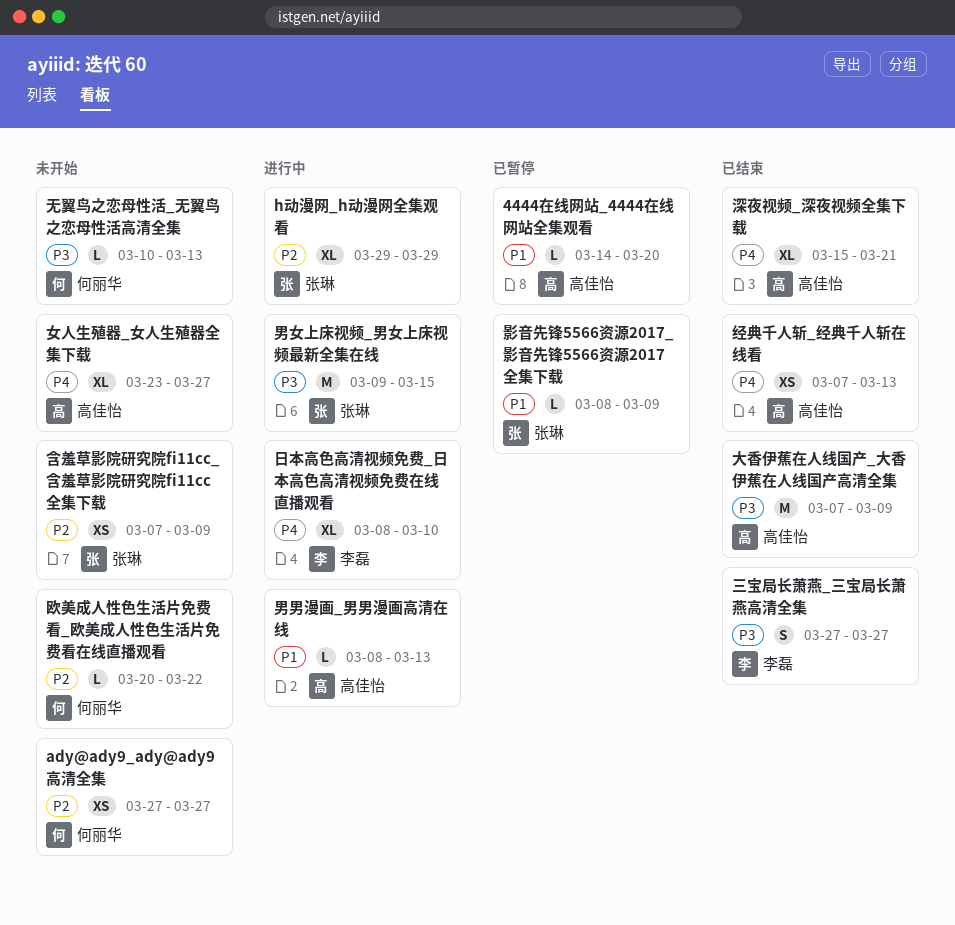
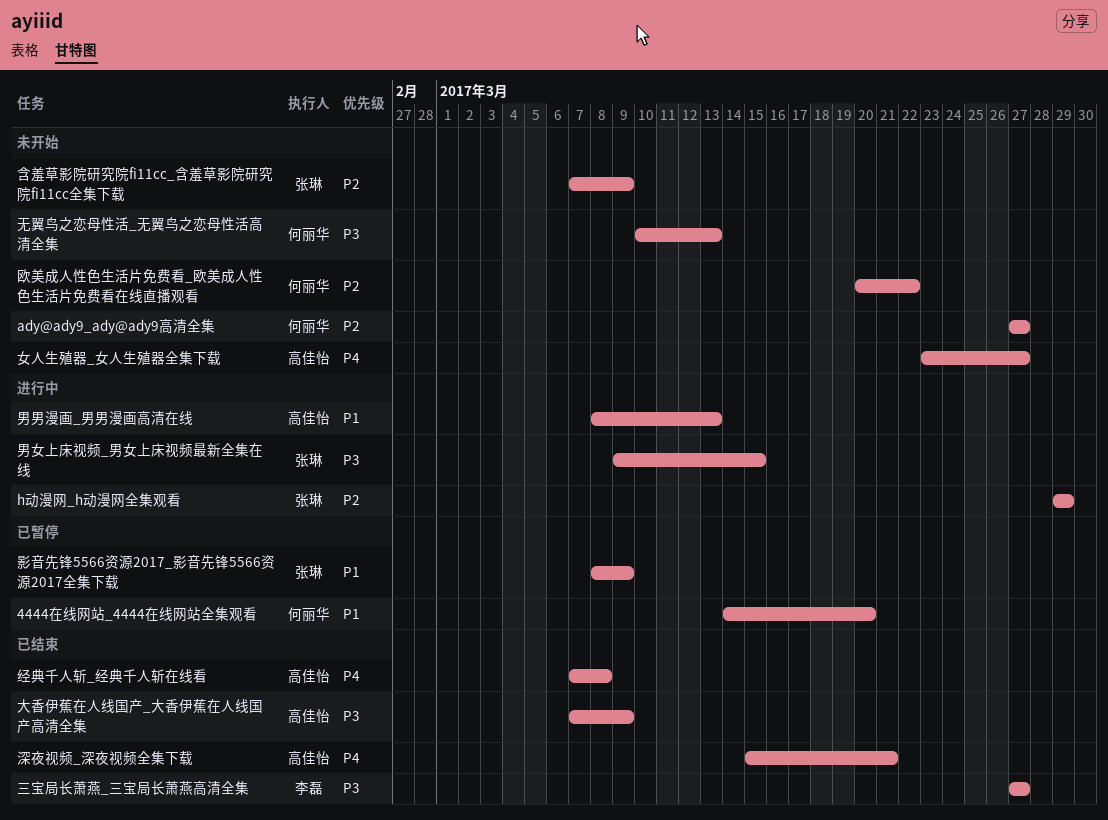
4444在线网站_4444在线网站全集观看, owner: 高佳怡 -> 何丽华
日本高色高清视频免费_日本高色高清视频免费在线直播观看: present -> none
经典千人斩_经典千人斩在线看, due: Mar 13 -> Mar 8

